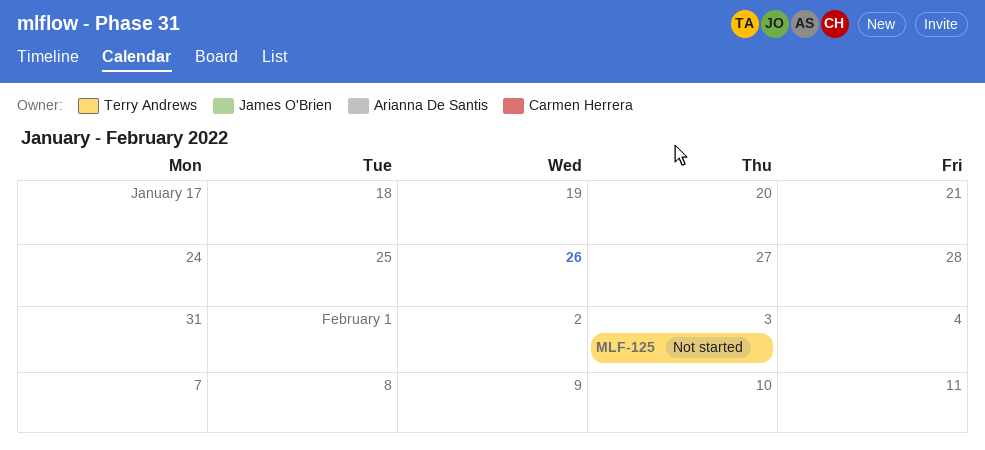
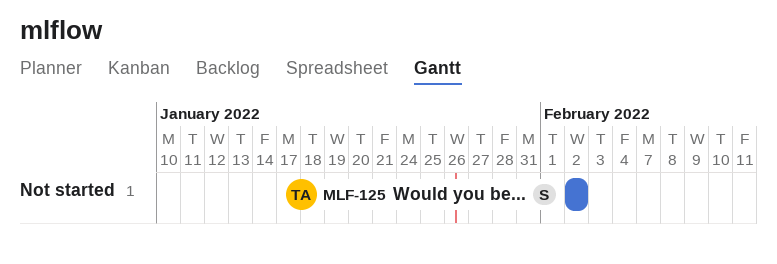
MLF-125, due: Feb 3 -> Feb 2

